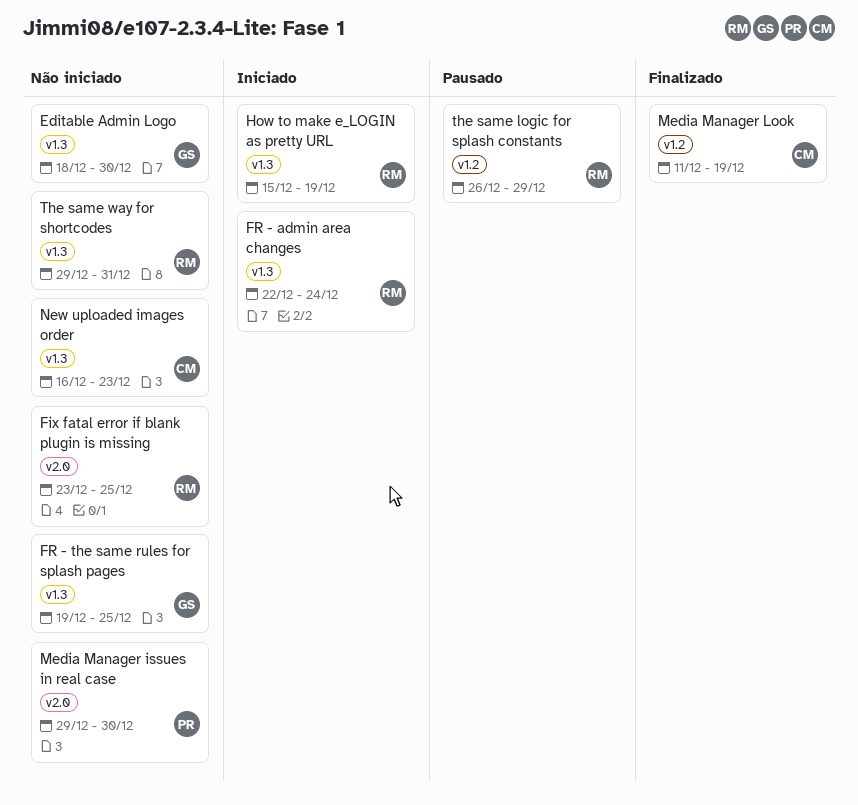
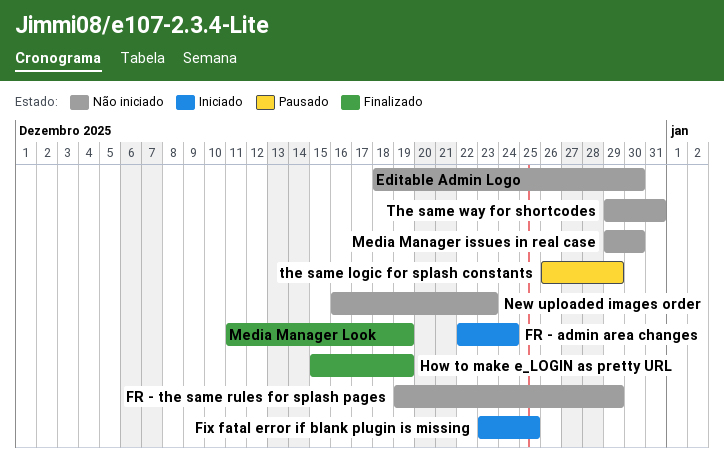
Fix fatal error if blank plugin is missing, status: Não iniciado -> Iniciado
FR - the same rules for splash pages, due: Dec 25 -> Dec 29
How to make e_LOGIN as pretty URL, status: Iniciado -> Finalizado

